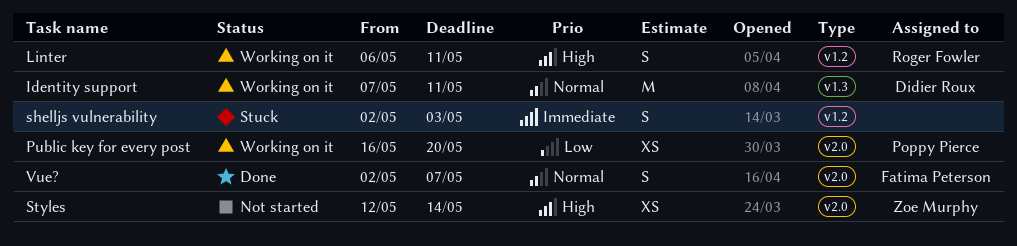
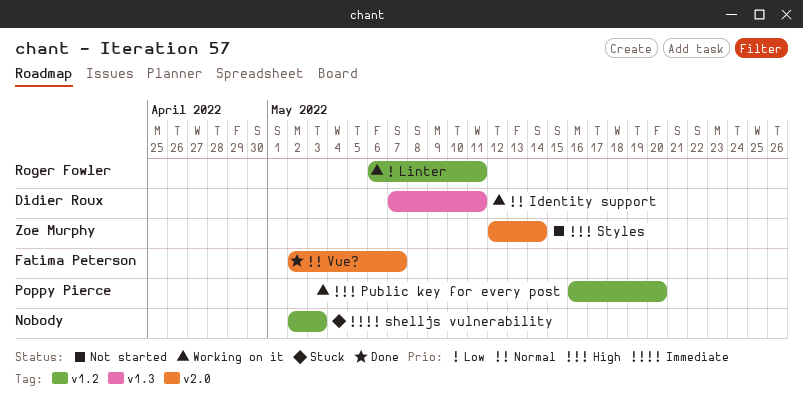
Linter, priority: High -> Low
Public key for every post, priority: Low -> High
Public key for every post, label: v2.0 -> v1.2

